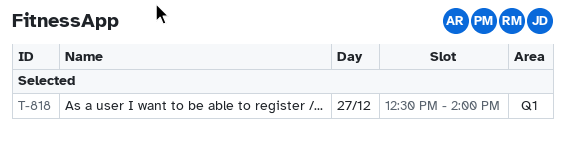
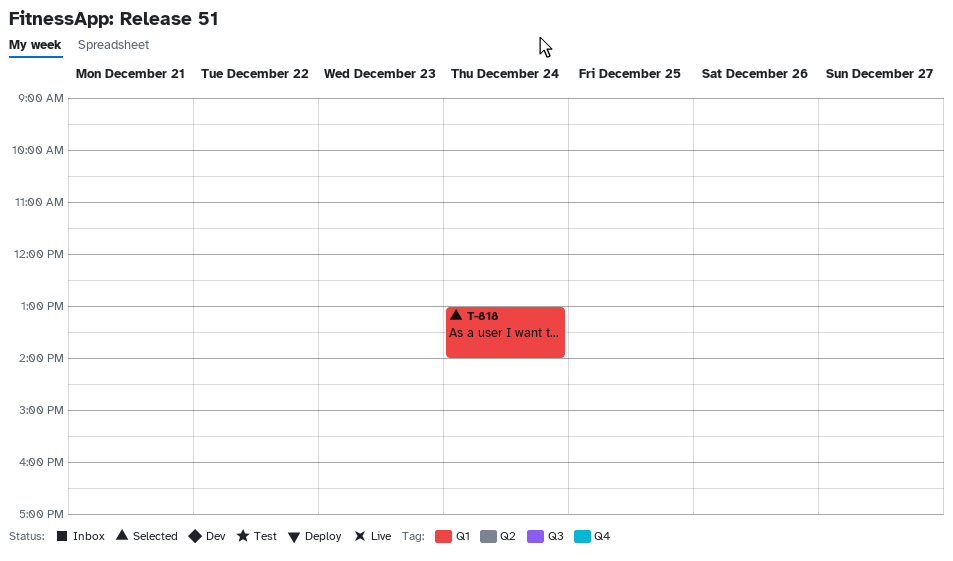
T-818, day: Dec 27 -> Dec 24
T-818, begins: 12:30 -> 13:00

